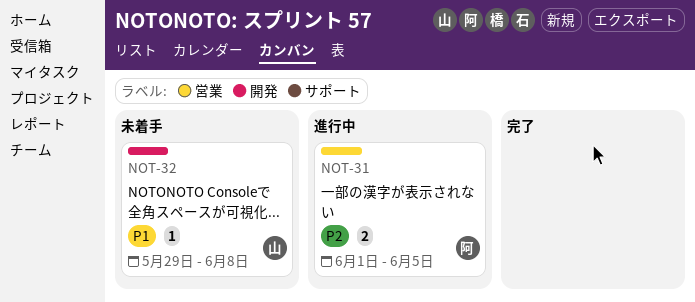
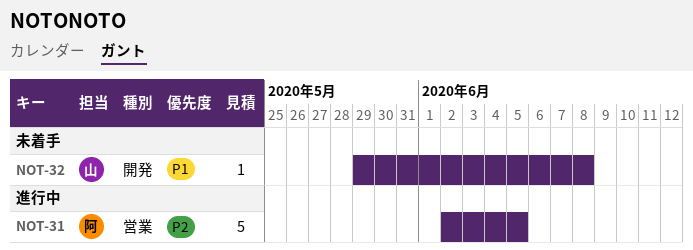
NOT-31, estimate: 2 -> 5
NOT-31, start: Jun 1 -> Jun 2

